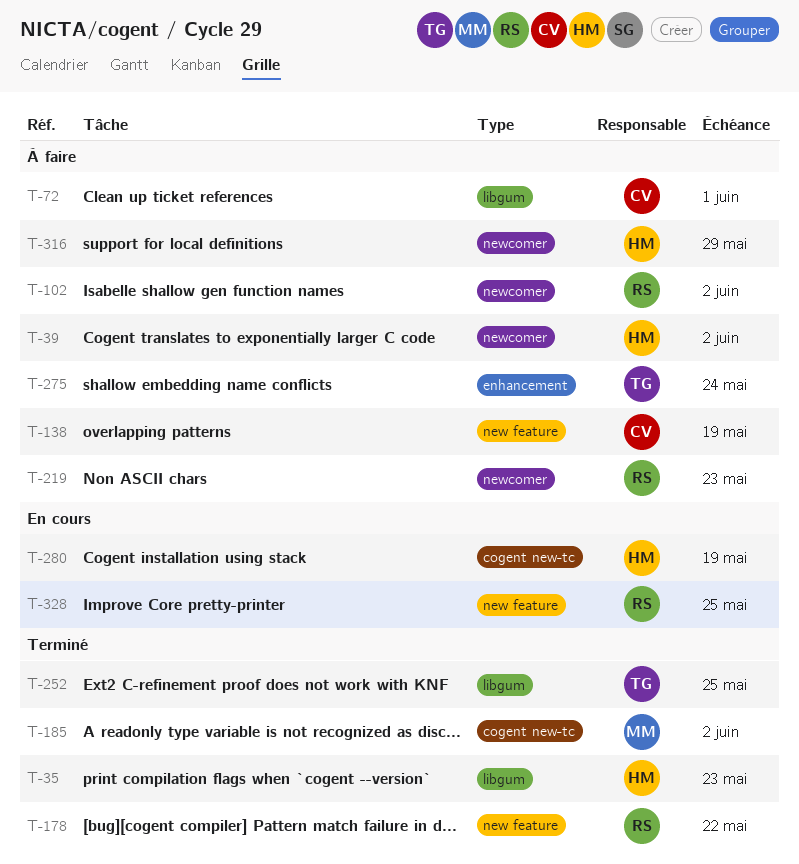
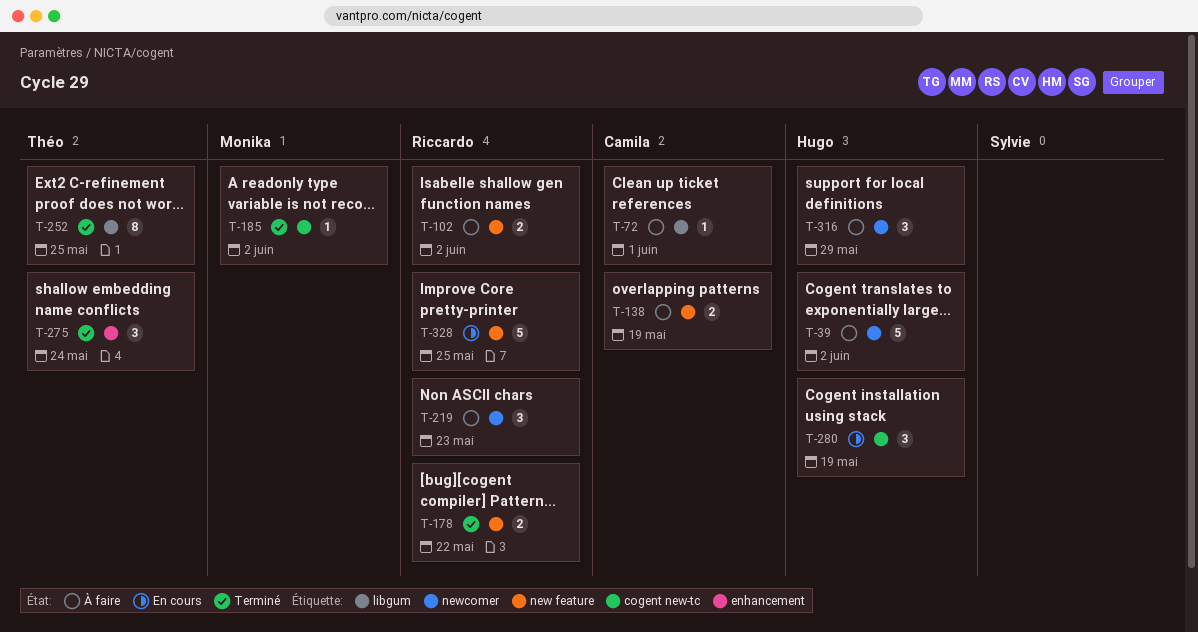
T-35: present -> none
T-102, label: newcomer -> new feature
T-275, status: À faire -> Terminé

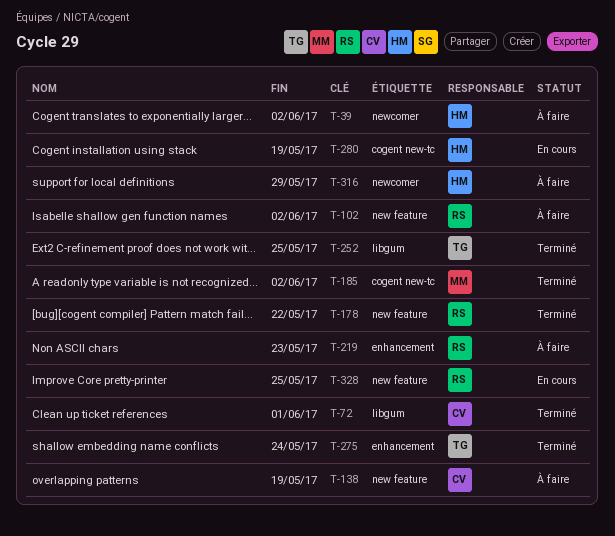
T-72, status: À faire -> Terminé
T-219, label: newcomer -> enhancement

